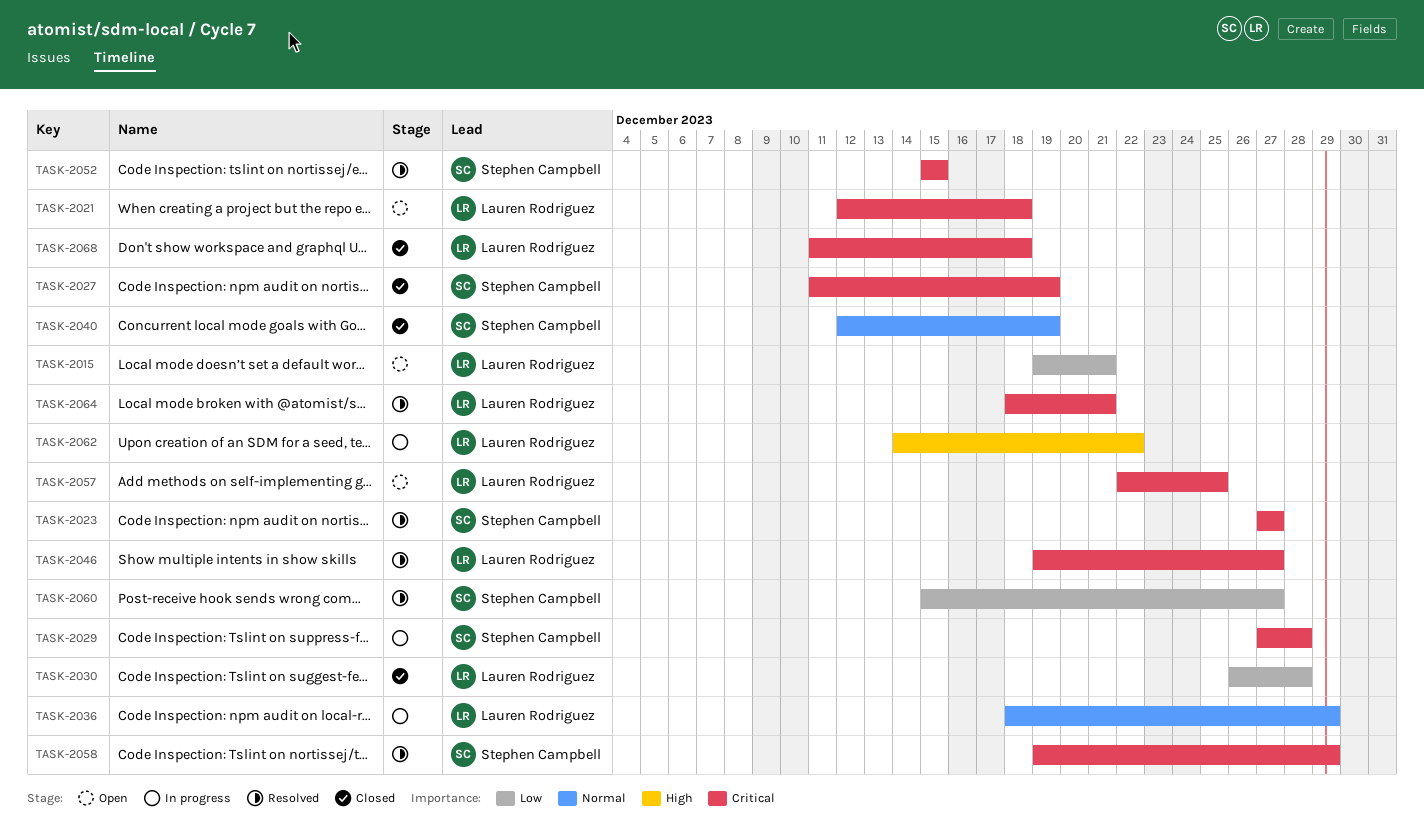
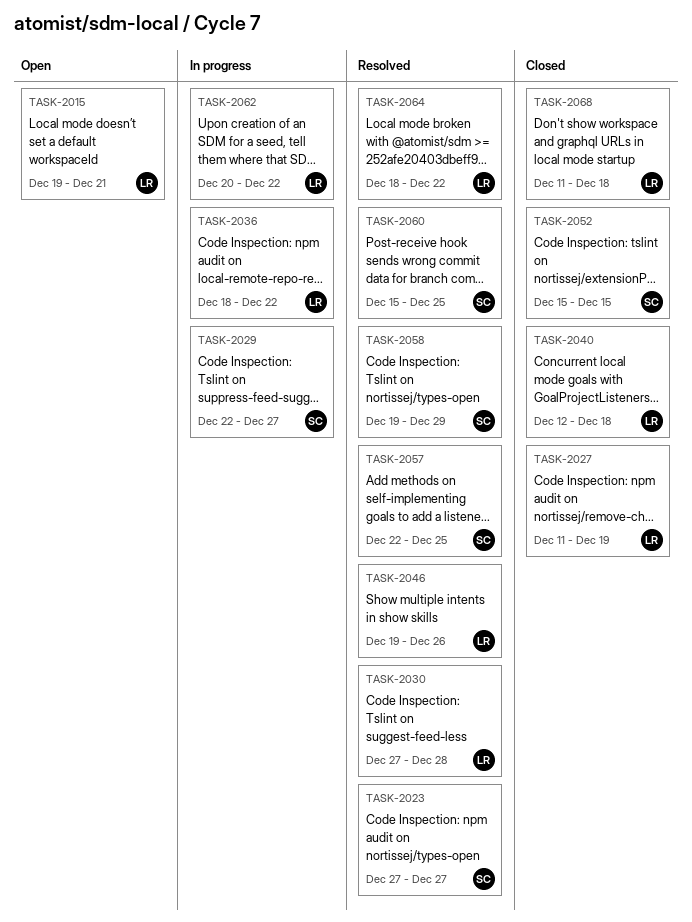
TASK-2021: present -> none
TASK-2027, owner: Stephen Campbell -> Lauren Rodriguez
TASK-2029, start: Dec 27 -> Dec 22
TASK-2029, due: Dec 28 -> Dec 27
TASK-2030, status: Closed -> Resolved
TASK-2030, start: Dec 26 -> Dec 27
TASK-2036, due: Dec 29 -> Dec 22
TASK-2040, owner: Stephen Campbell -> Lauren Rodriguez
TASK-2040, due: Dec 19 -> Dec 18
TASK-2046, due: Dec 27 -> Dec 26
TASK-2052, status: Resolved -> Closed
TASK-2057, status: Open -> Resolved
TASK-2057, owner: Lauren Rodriguez -> Stephen Campbell
TASK-2060, due: Dec 27 -> Dec 25
TASK-2062, start: Dec 14 -> Dec 20
TASK-2064, due: Dec 21 -> Dec 22

